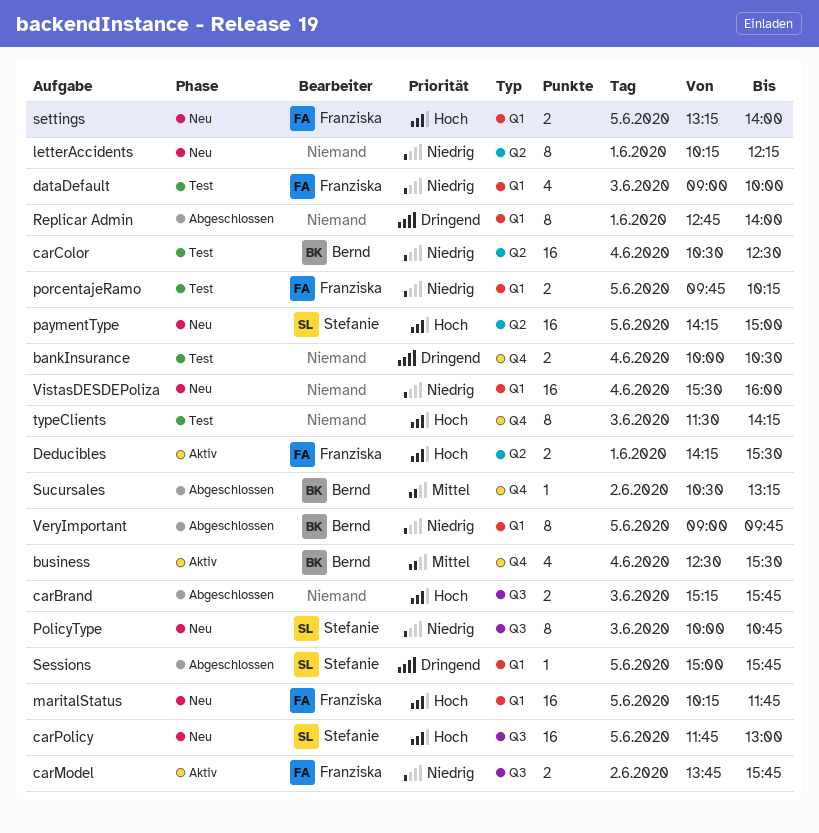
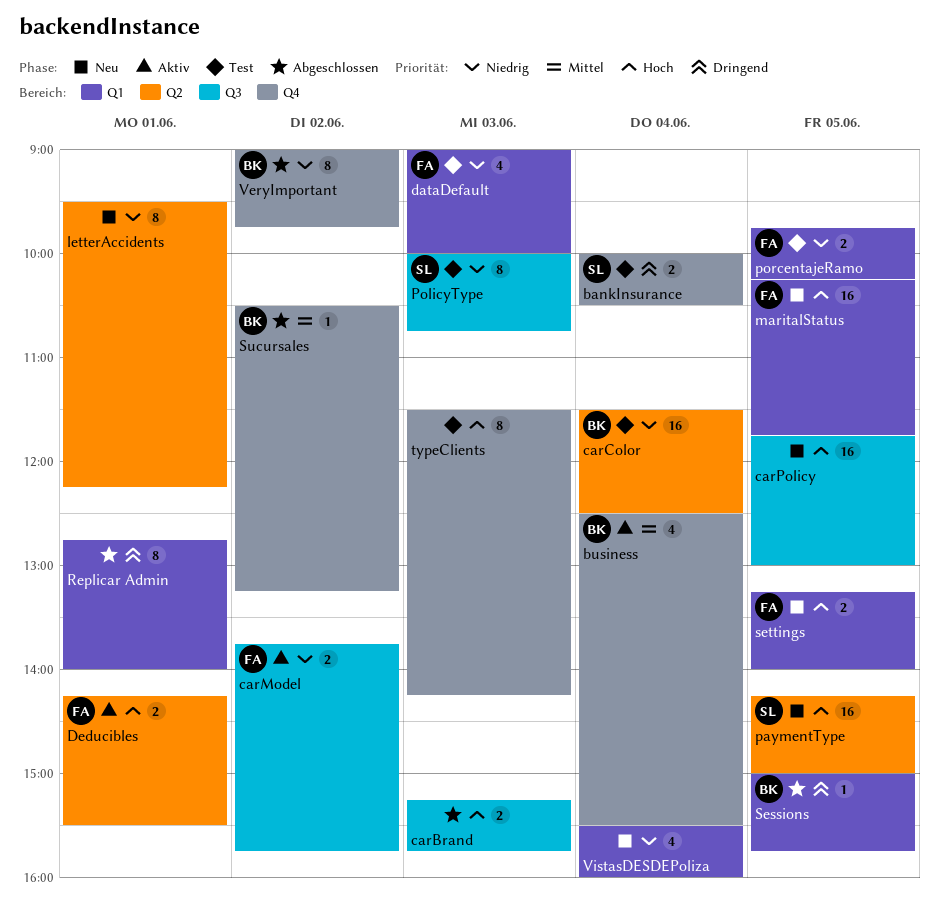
bankInsurance, owner: none -> Stefanie
carColor, begins: 10:30 -> 11:30
carPolicy, owner: Stefanie -> none
letterAccidents, begins: 10:15 -> 09:30
PolicyType, status: Neu -> Test
Sessions, owner: Stefanie -> Bernd
VeryImportant, label: Q1 -> Q4
VeryImportant, day: Jun 5 -> Jun 2
VistasDESDEPoliza, estimate: 16 -> 4

